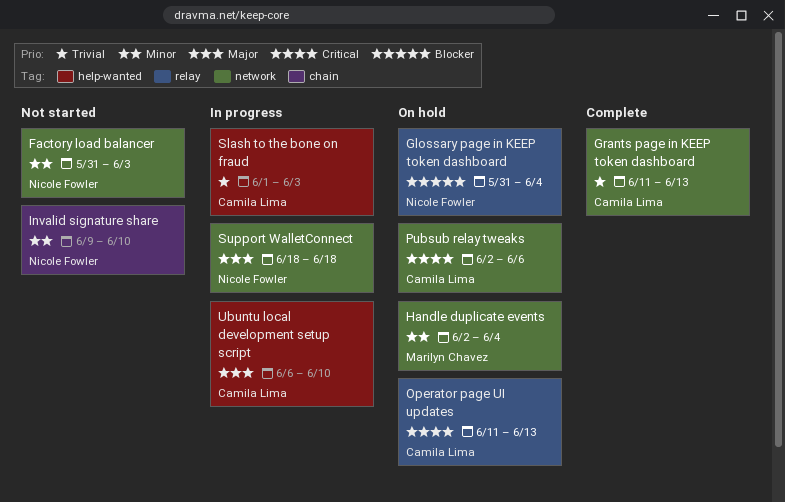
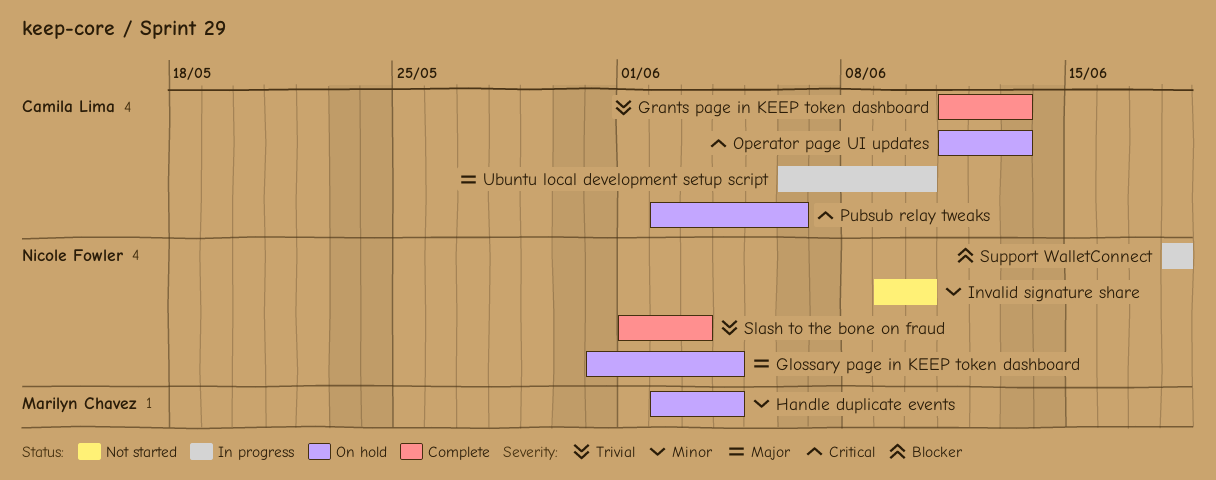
Factory load balancer: present -> none
Glossary page in KEEP token dashboard, priority: Blocker -> Major
Slash to the bone on fraud, status: In progress -> Complete
Slash to the bone on fraud, owner: Camila Lima -> Nicole Fowler
Support WalletConnect, priority: Major -> Blocker

